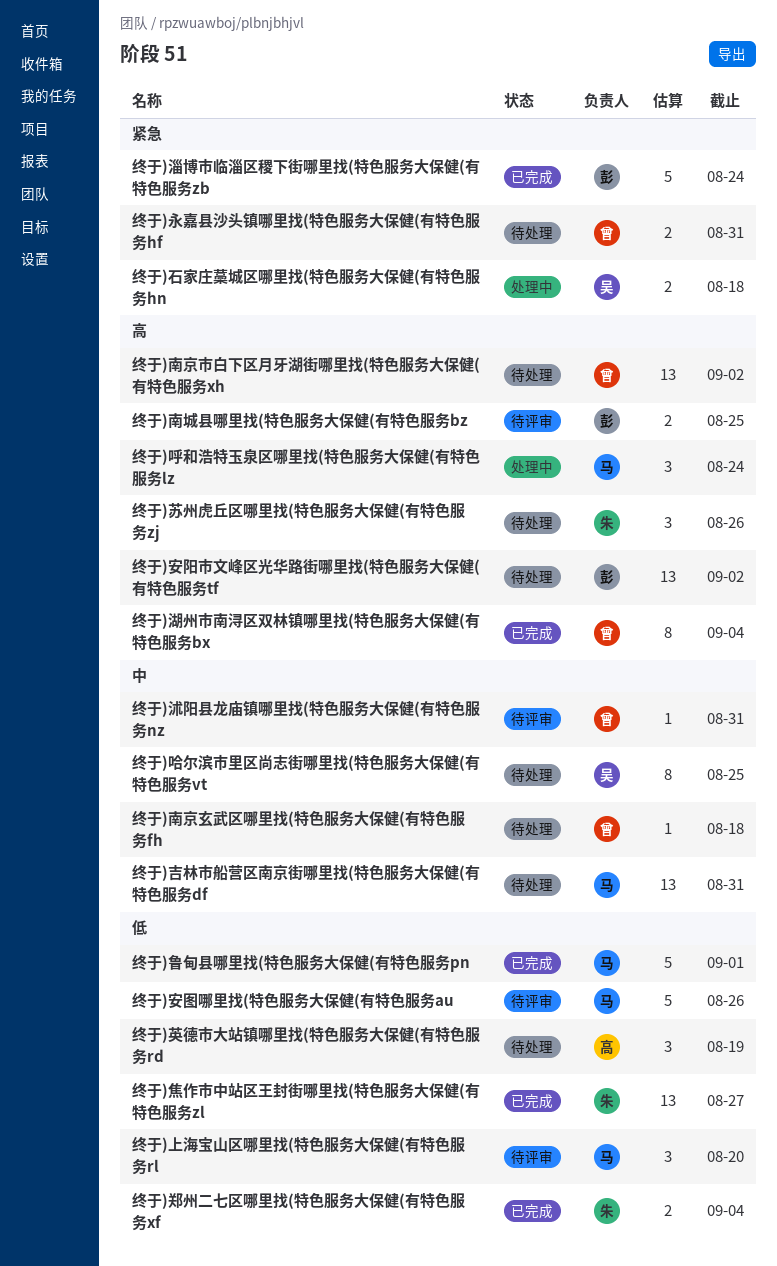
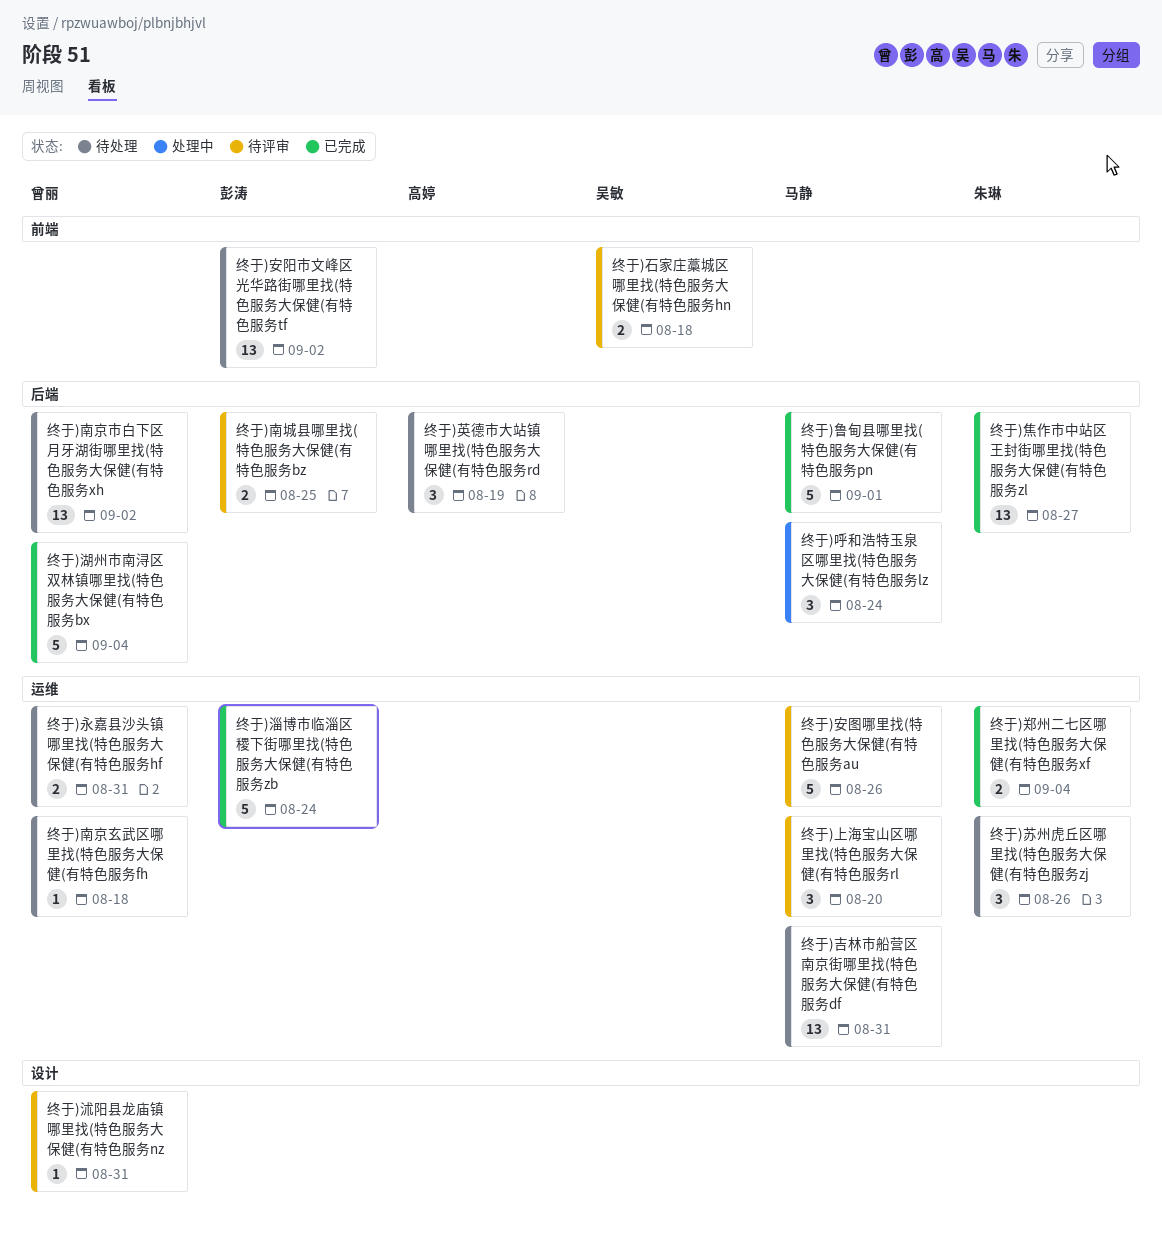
终于)哈尔滨市里区尚志街哪里找(特色服务大保健(有特色服务vt: present -> none
终于)湖州市南浔区双林镇哪里找(特色服务大保健(有特色服务bx, estimate: 8 -> 5
终于)石家庄藁城区哪里找(特色服务大保健(有特色服务hn, status: 处理中 -> 待评审

